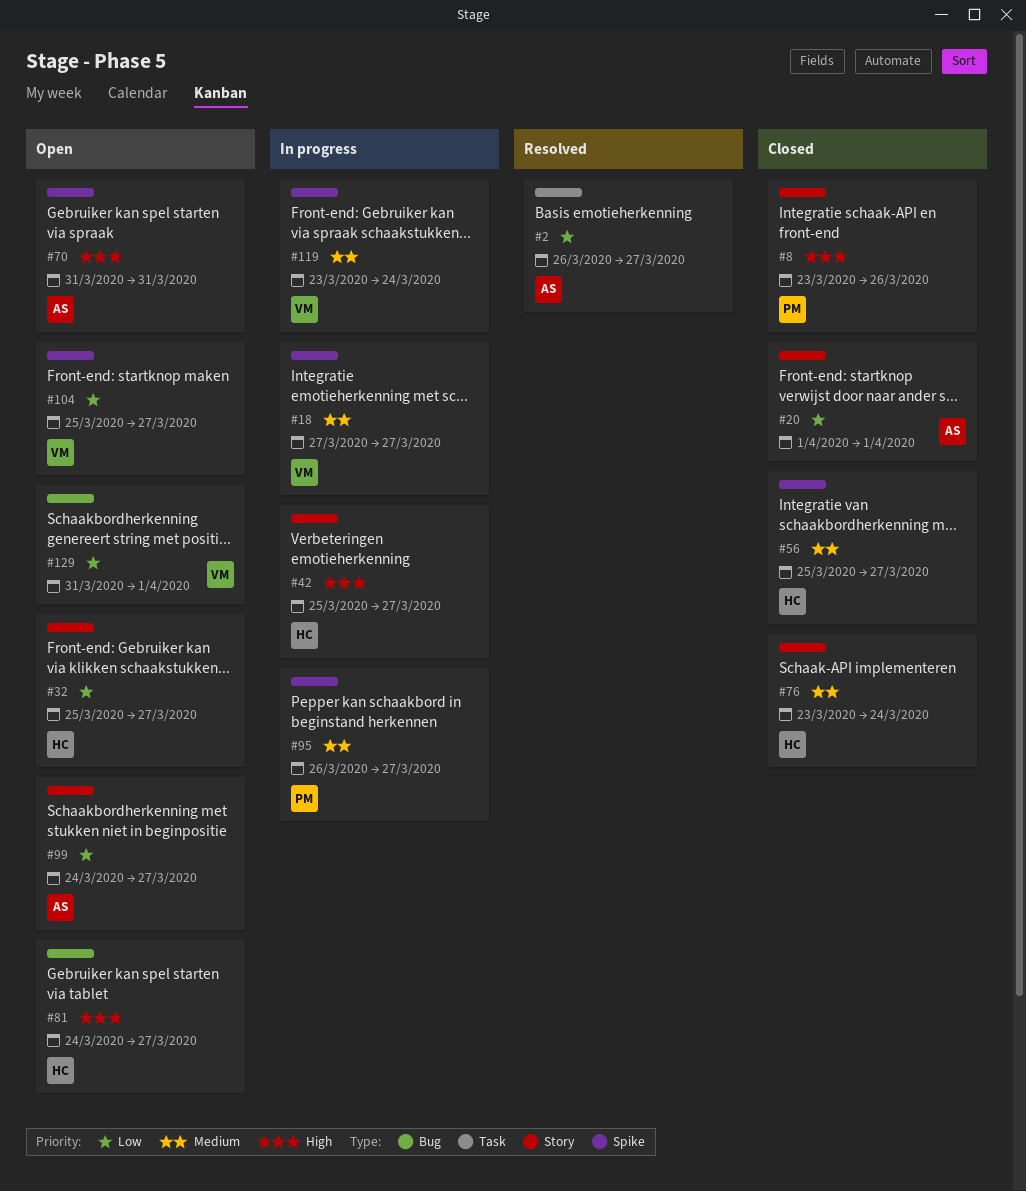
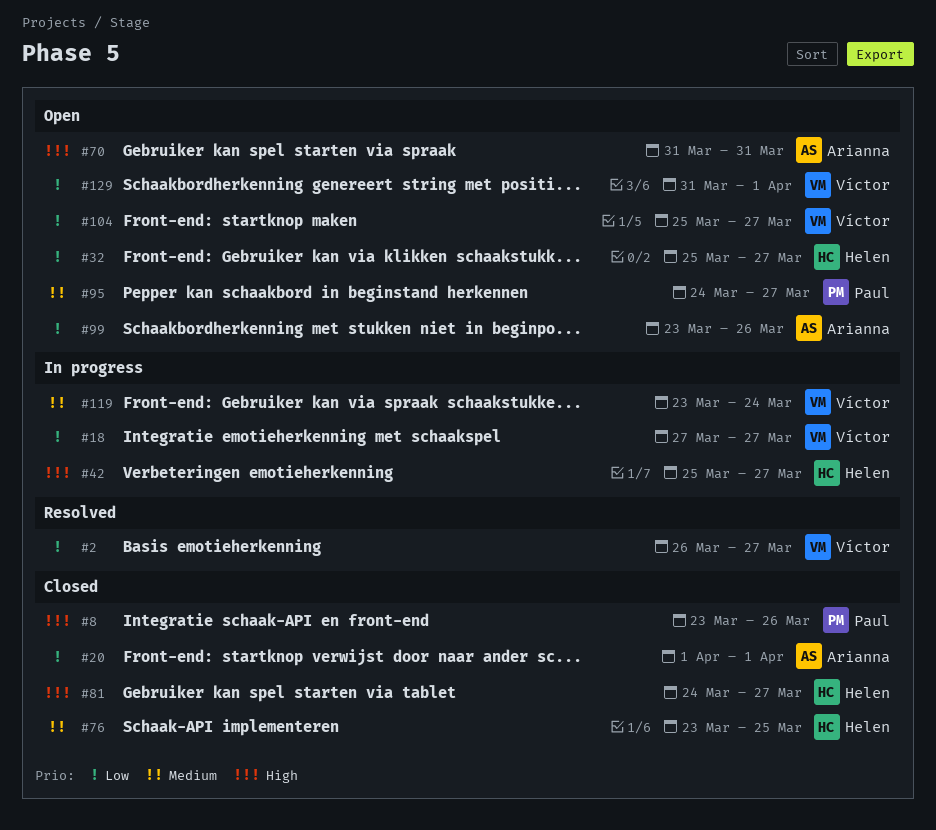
#2, owner: Arianna -> Víctor
#18, priority: Medium -> Low
#56: present -> none
#76, due: Mar 24 -> Mar 25
#81, status: Open -> Closed
#95, status: In progress -> Open
#95, start: Mar 26 -> Mar 24
#99, start: Mar 24 -> Mar 23
#99, due: Mar 27 -> Mar 26

